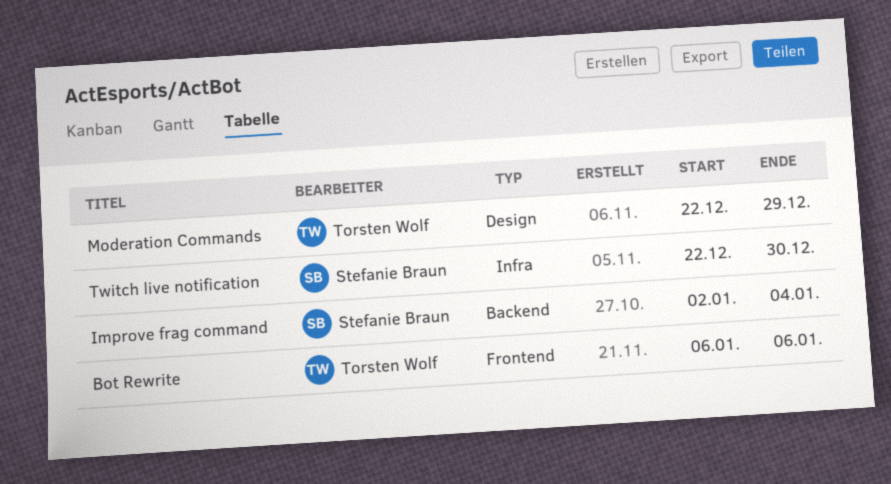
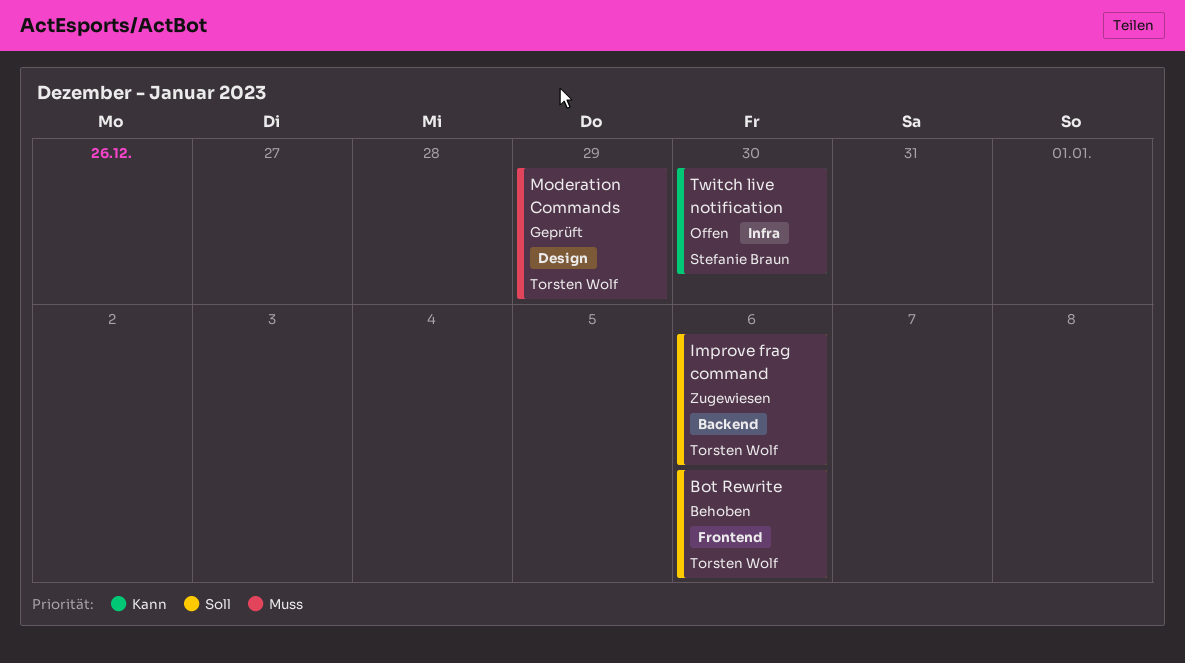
Improve frag command, owner: Stefanie Braun -> Torsten Wolf
Improve frag command, due: Jan 4 -> Jan 6

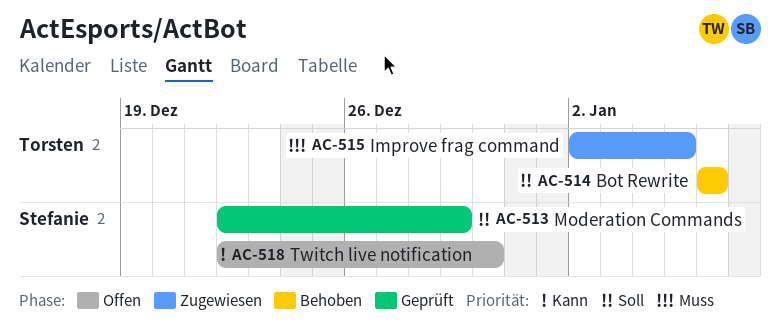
Improve frag command, priority: Soll -> Muss
Improve frag command, due: Jan 6 -> Jan 5
Moderation Commands, owner: Torsten Wolf -> Stefanie Braun
Moderation Commands, priority: Muss -> Soll

